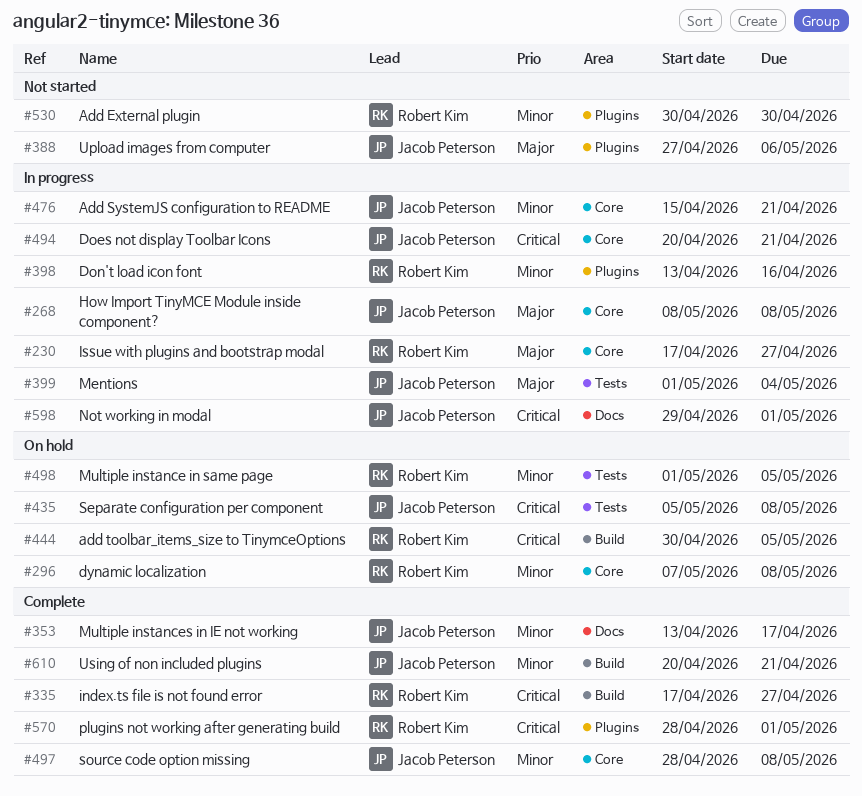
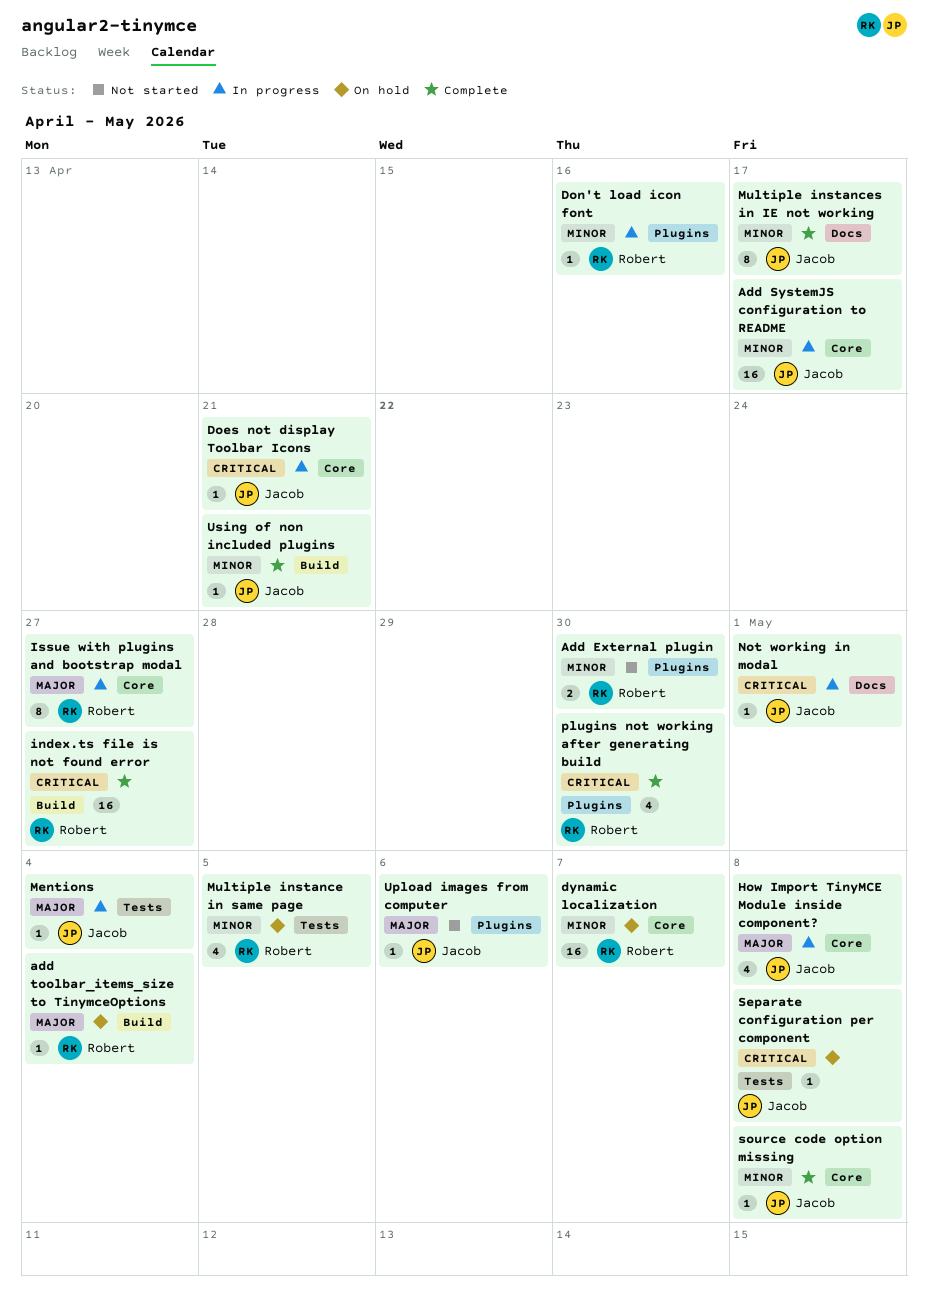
Add SystemJS configuration to README, due: Apr 21 -> Apr 17
add toolbar_items_size to TinymceOptions, priority: Critical -> Major
add toolbar_items_size to TinymceOptions, due: May 5 -> May 4
dynamic localization, due: May 8 -> May 7
plugins not working after generating build, due: May 1 -> Apr 30

